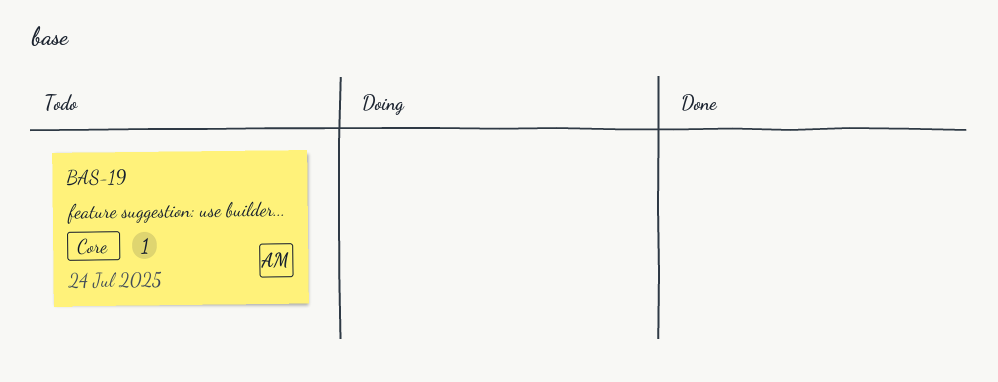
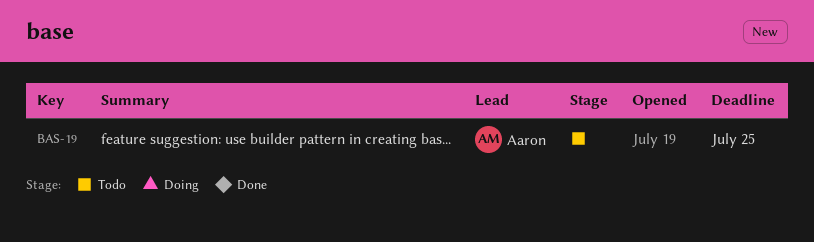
BAS-19, due: Jul 24 -> Jul 25

